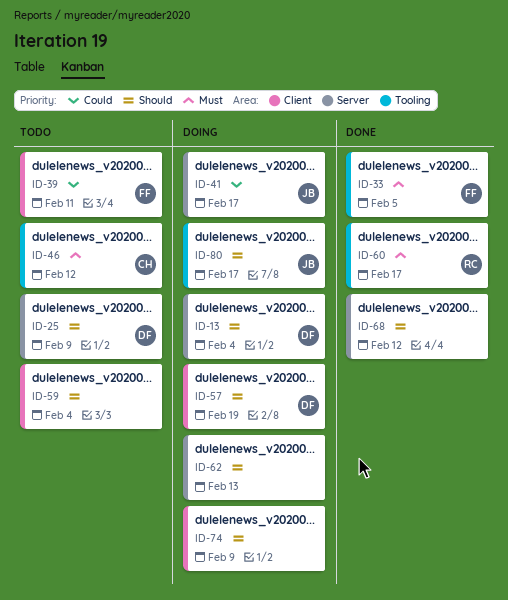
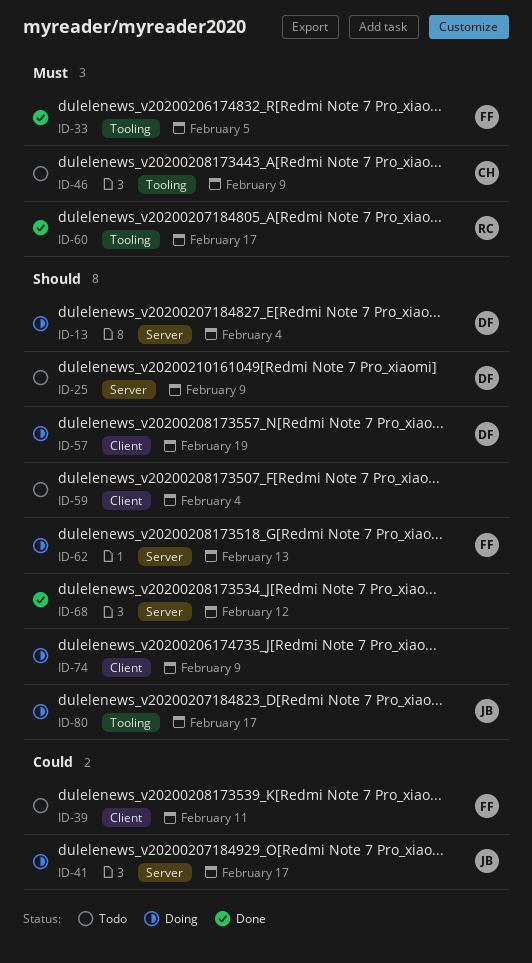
ID-46, due: Feb 12 -> Feb 9
ID-62, owner: none -> FF

